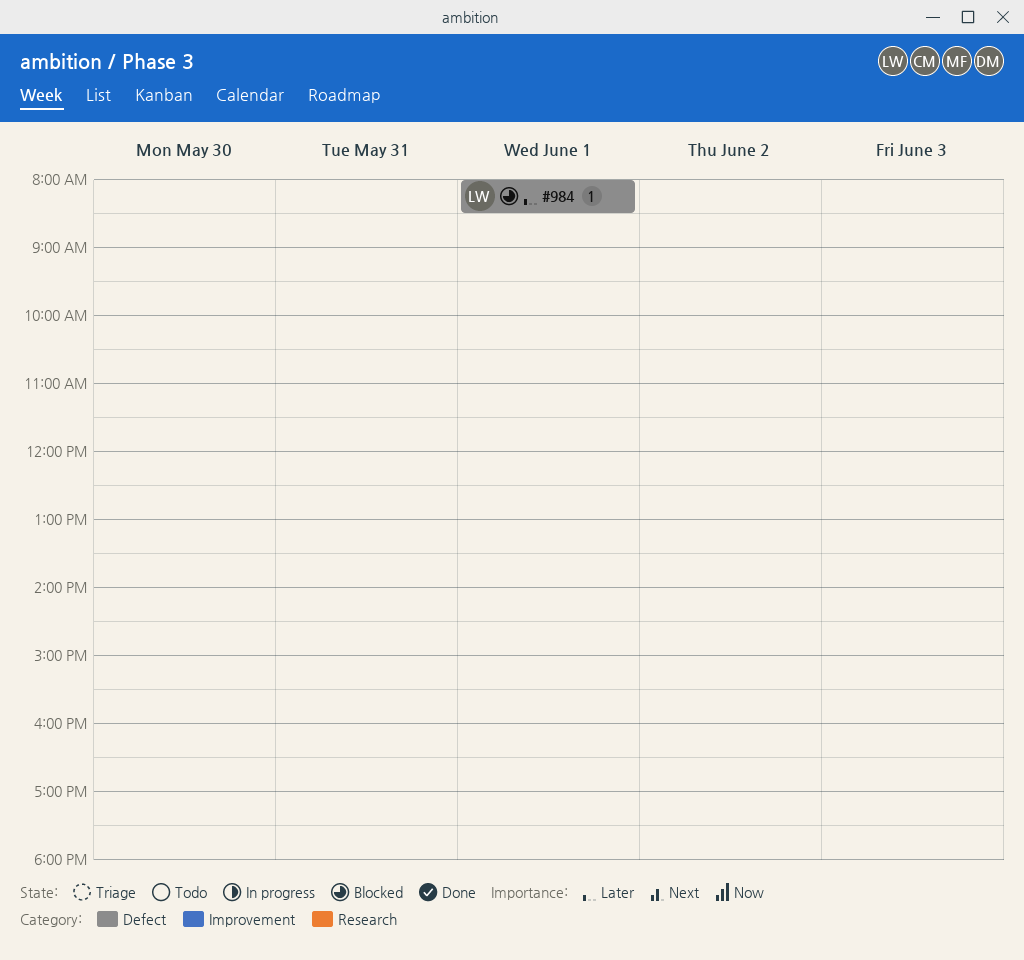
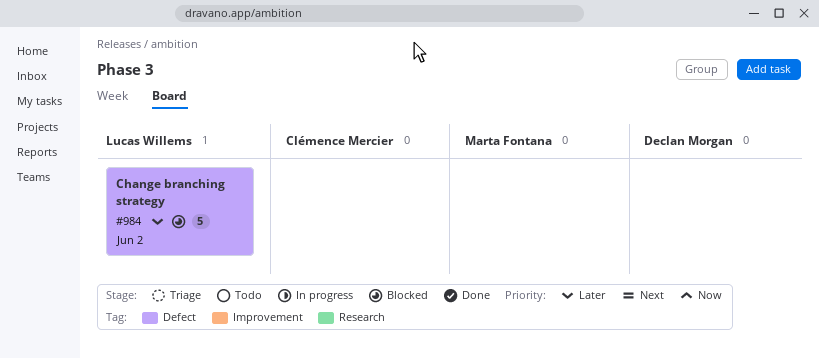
#984, estimate: 1 -> 5
#984, day: Jun 1 -> Jun 2

